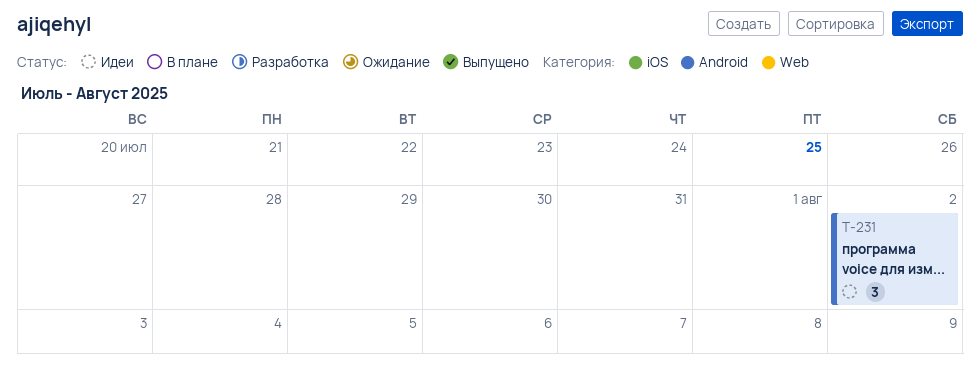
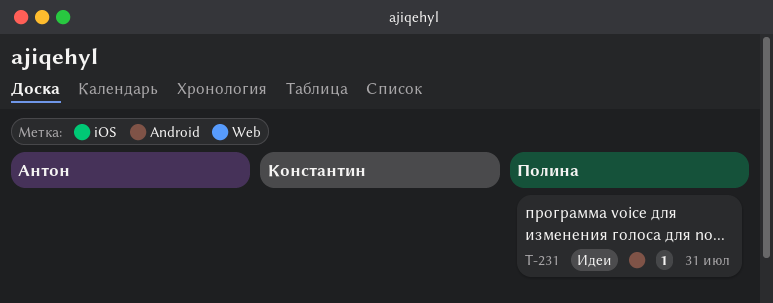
T-231, estimate: 3 -> 1
T-231, due: Aug 2 -> Jul 31

